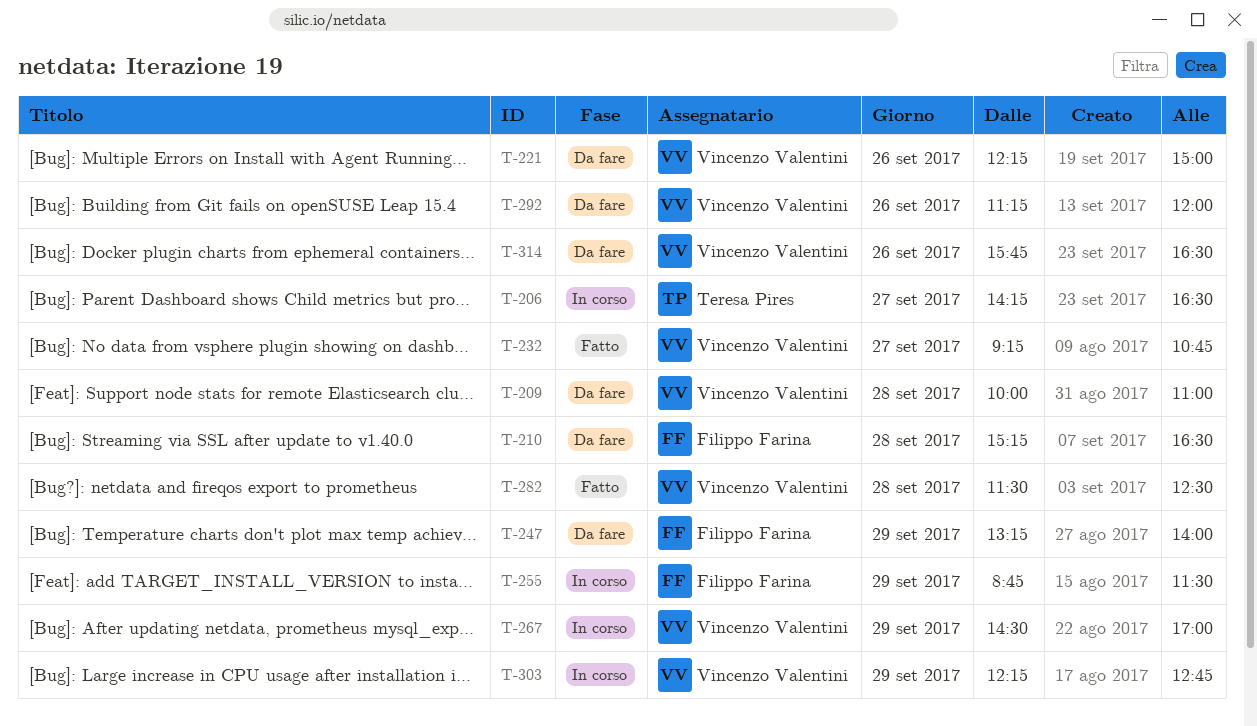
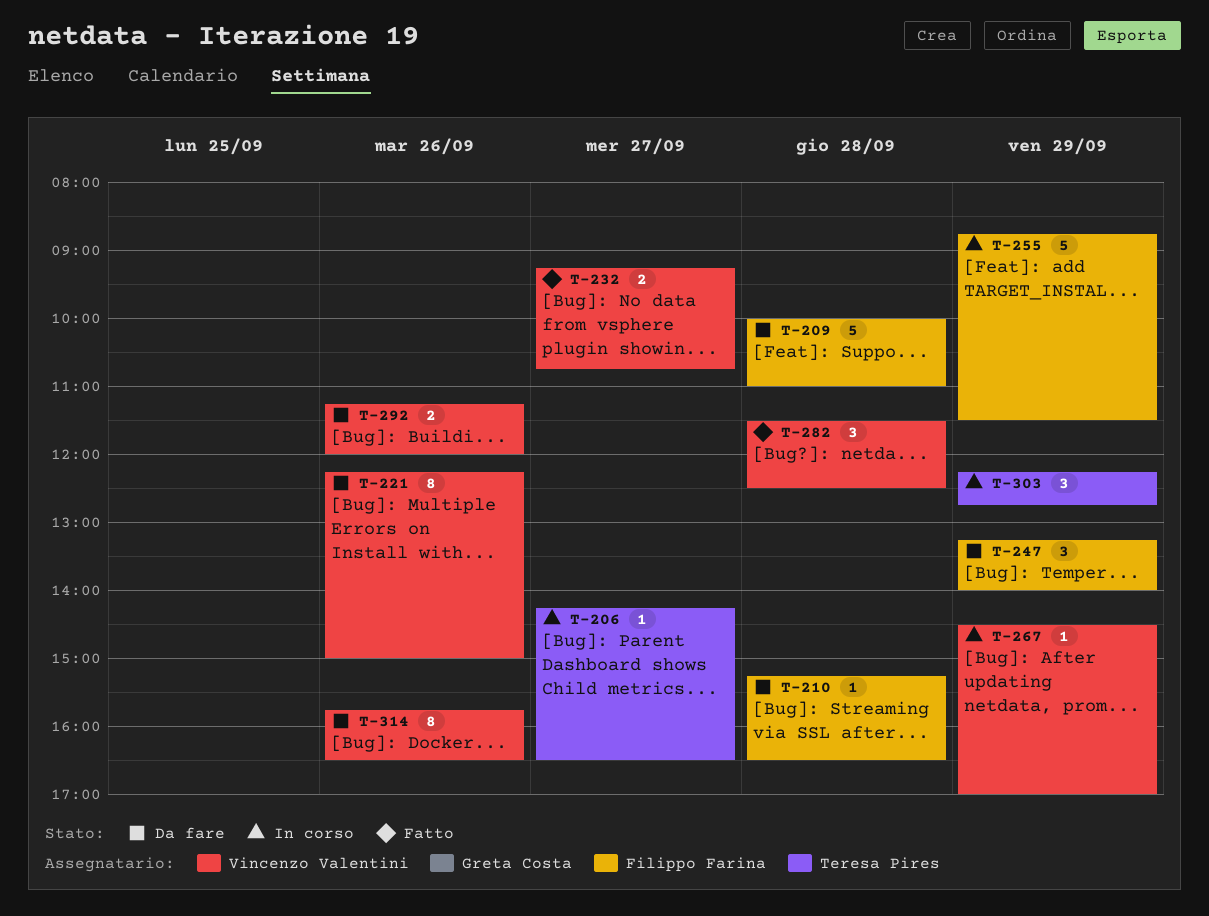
T-209, owner: Vincenzo Valentini -> Filippo Farina
T-303, owner: Vincenzo Valentini -> Teresa Pires

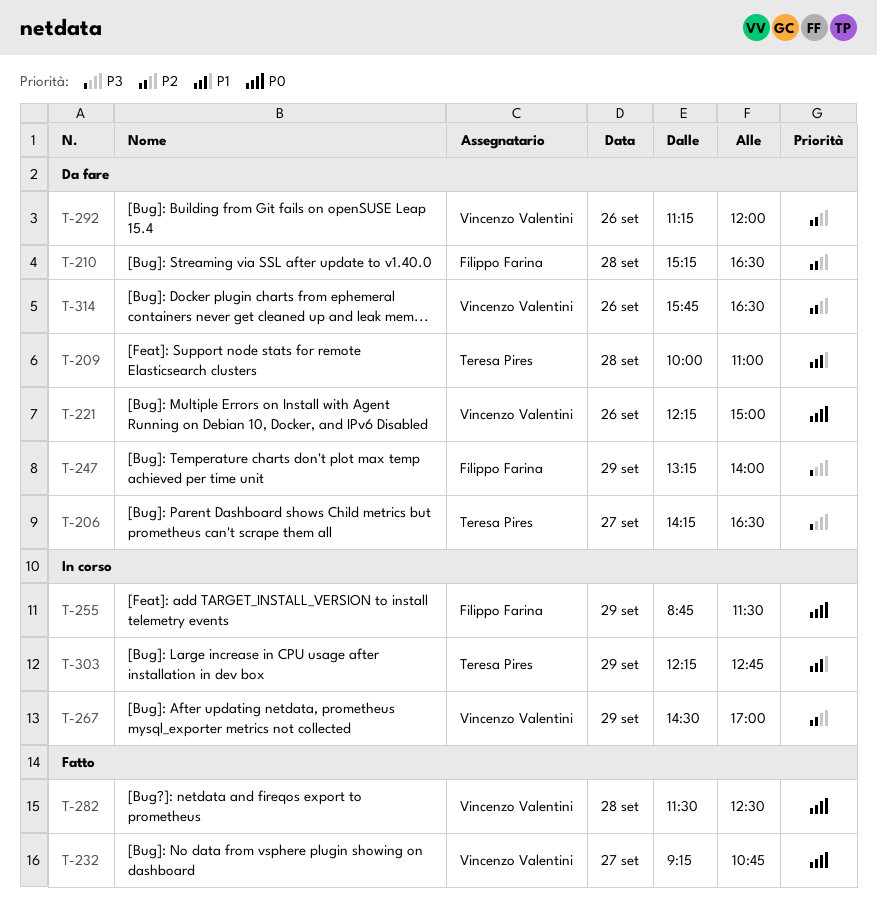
T-206, status: In corso -> Da fare
T-209, owner: Filippo Farina -> Teresa Pires

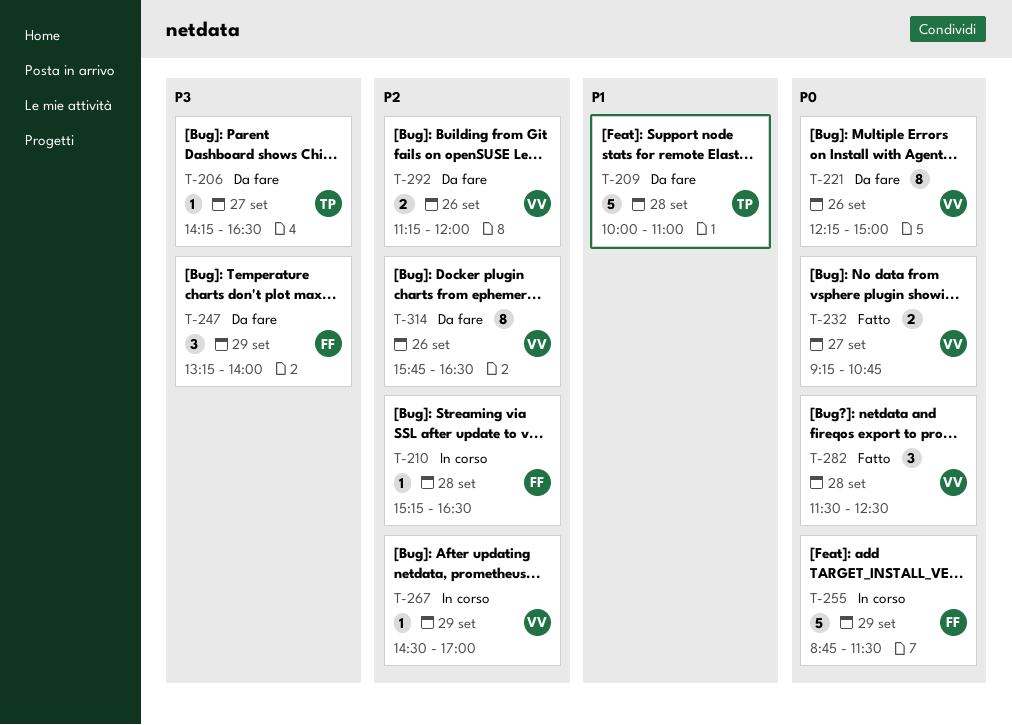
T-210, status: Da fare -> In corso
T-303: present -> none

